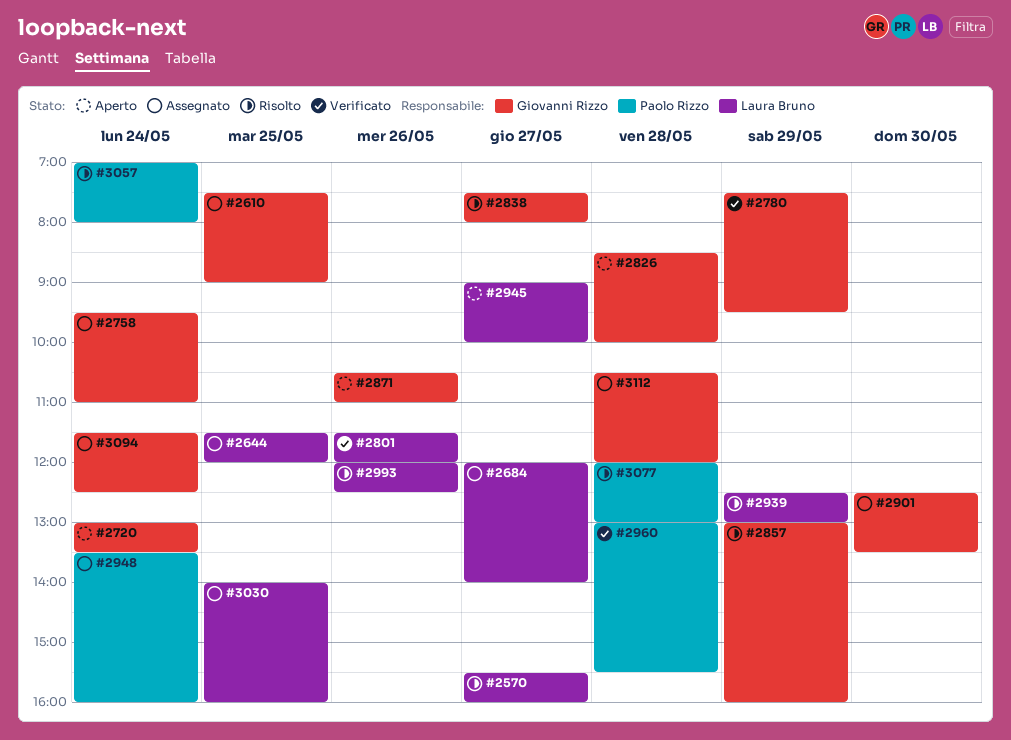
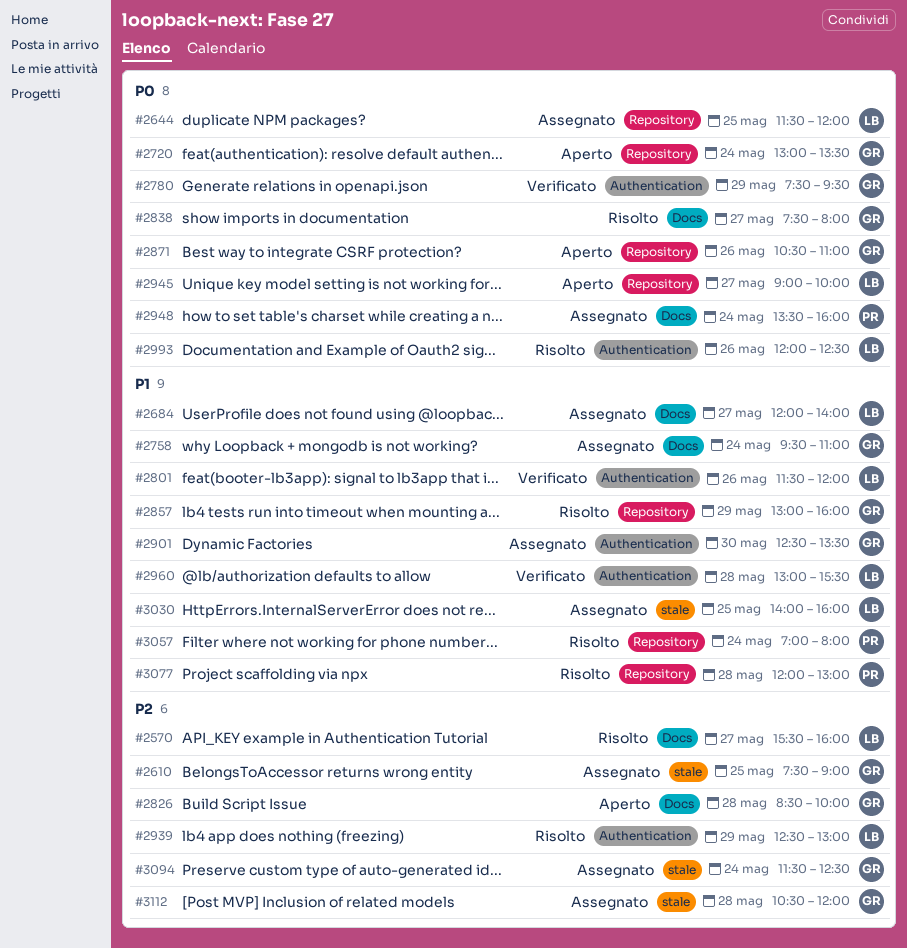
#2960, owner: Paolo Rizzo -> Laura Bruno

